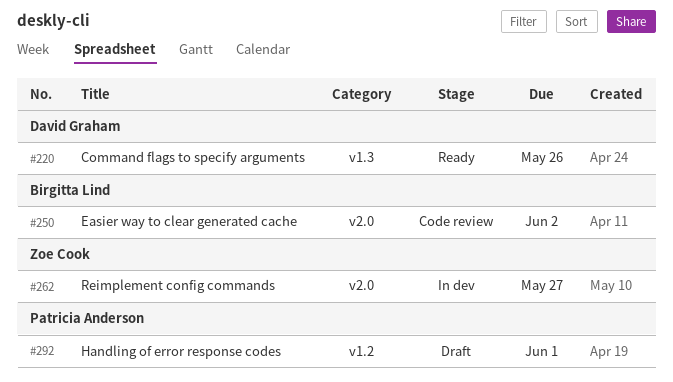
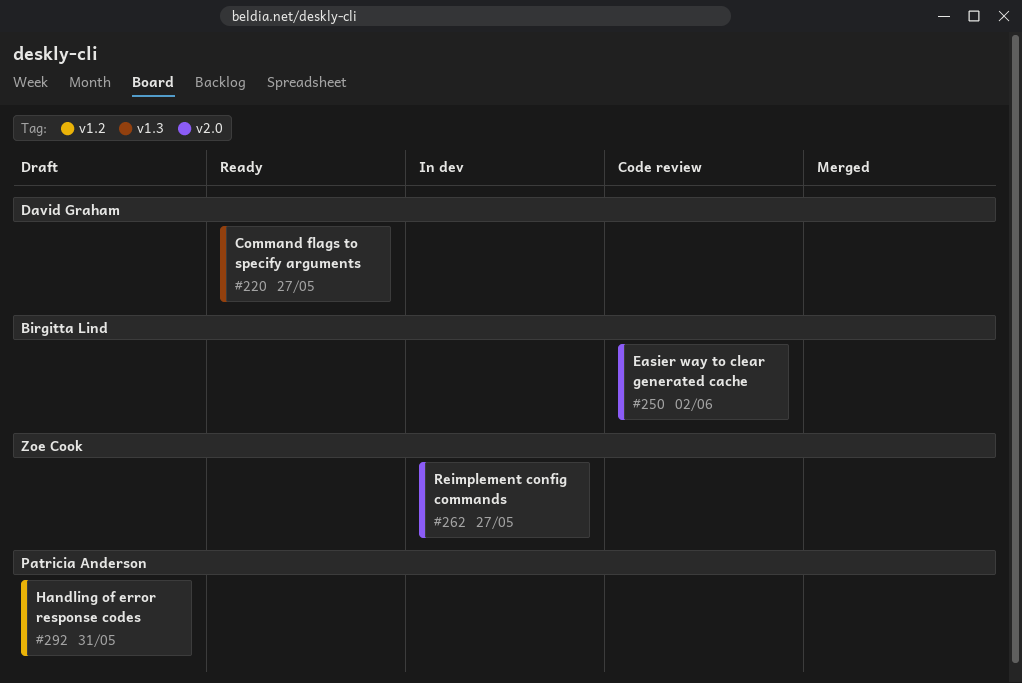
#220, due: May 26 -> May 27
#292, due: Jun 1 -> May 31

